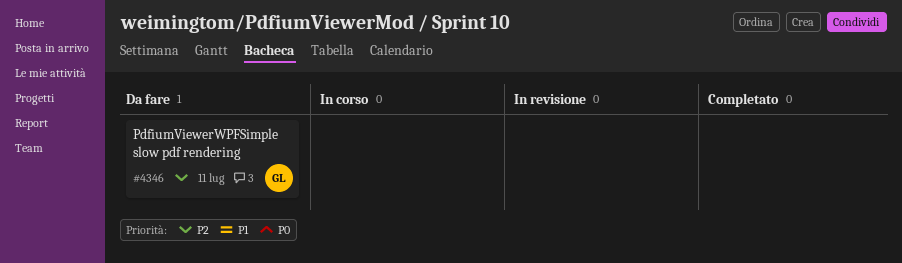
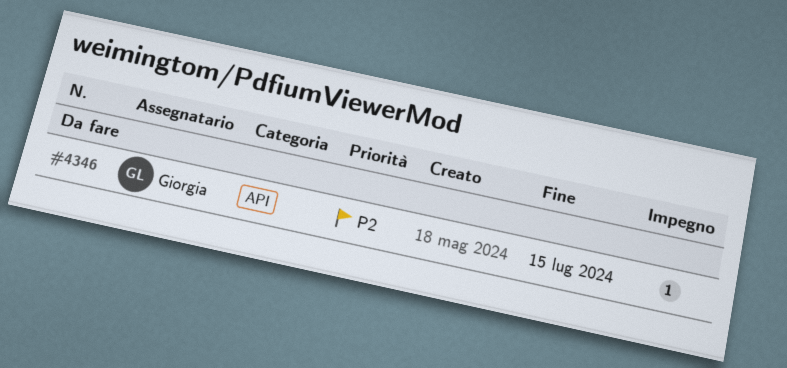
#4346, due: Jul 11 -> Jul 15

